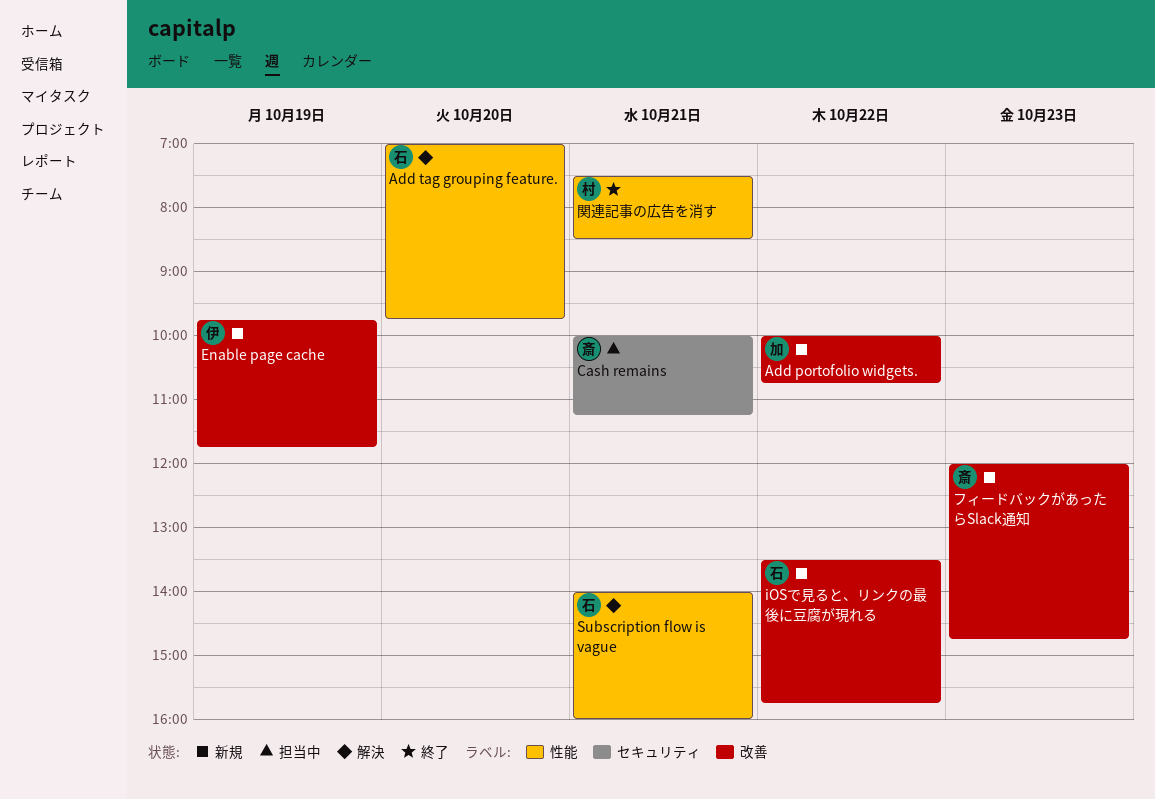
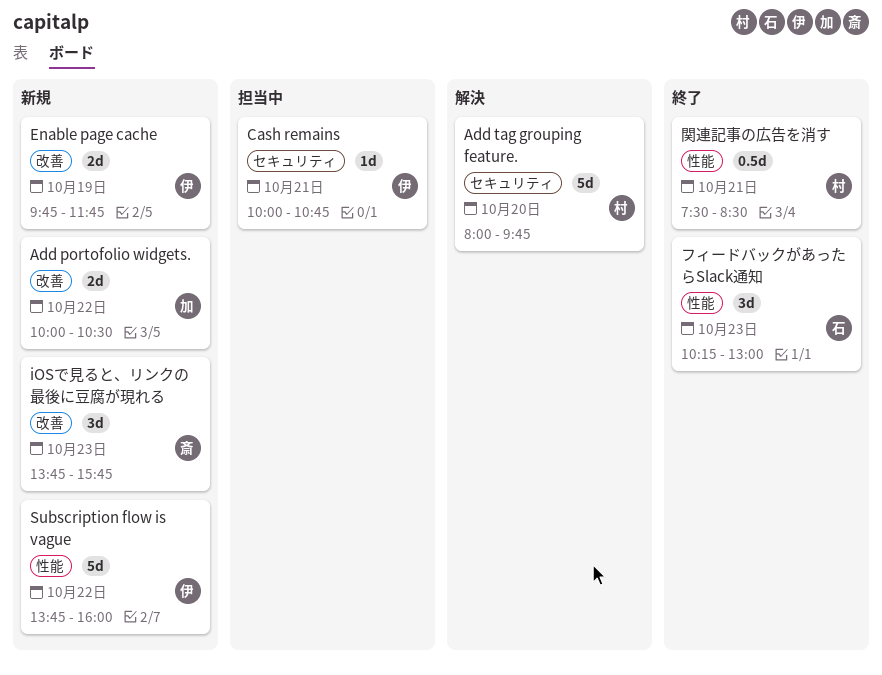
Add portofolio widgets., ends: 10:45 -> 10:30
Add tag grouping feature., owner: 石 -> 村
Add tag grouping feature., label: 性能 -> セキュリティ
Add tag grouping feature., begins: 07:00 -> 08:00
Cash remains, owner: 斎 -> 伊
Cash remains, ends: 11:15 -> 10:45
iOSで見ると、リンクの最後に豆腐が現れる, owner: 石 -> 斎
iOSで見ると、リンクの最後に豆腐が現れる, day: Oct 22 -> Oct 23
iOSで見ると、リンクの最後に豆腐が現れる, begins: 13:30 -> 13:45
Subscription flow is vague, status: 解決 -> 新規
Subscription flow is vague, owner: 石 -> 伊
Subscription flow is vague, day: Oct 21 -> Oct 22
Subscription flow is vague, begins: 14:00 -> 13:45
フィードバックがあったらSlack通知, status: 新規 -> 終了
フィードバックがあったらSlack通知, owner: 斎 -> 石
フィードバックがあったらSlack通知, label: 改善 -> 性能
フィードバックがあったらSlack通知, begins: 12:00 -> 10:15
フィードバックがあったらSlack通知, ends: 14:45 -> 13:00

